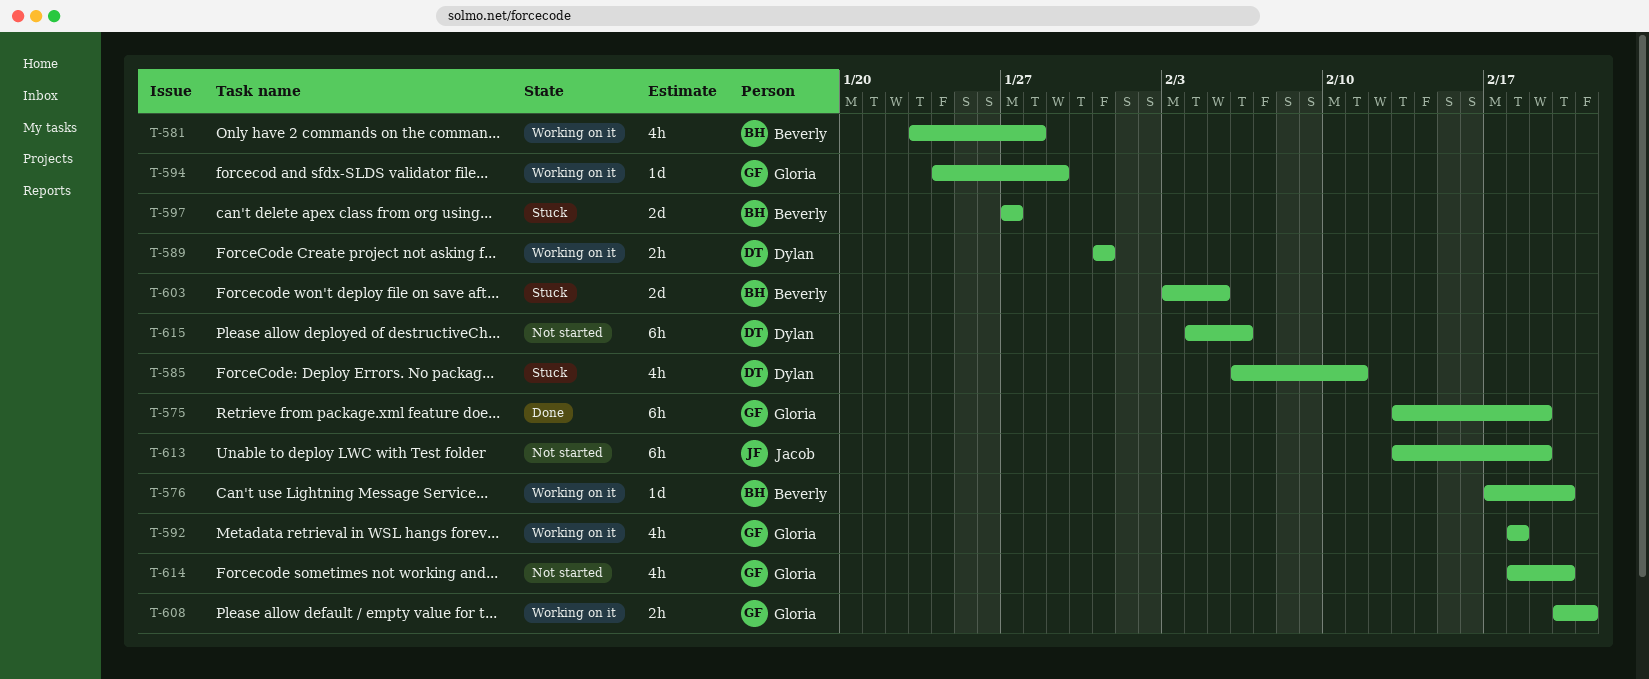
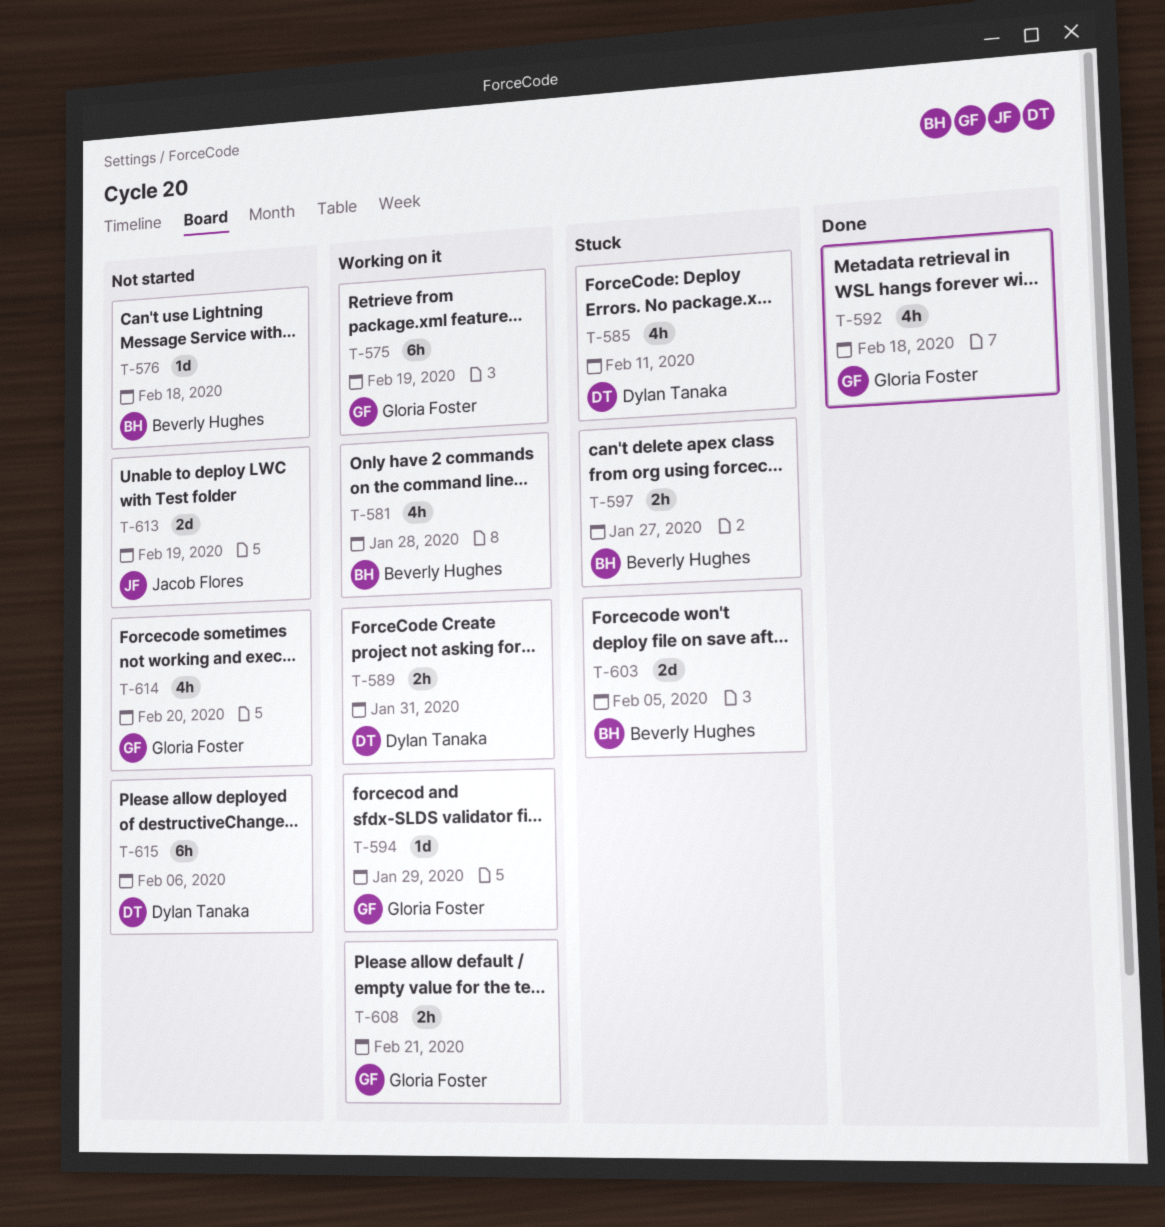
T-575, status: Done -> Working on it
T-576, status: Working on it -> Not started
T-576, due: Feb 20 -> Feb 18
T-592, status: Working on it -> Done
T-597, estimate: 2d -> 2h
T-613, estimate: 6h -> 2d

